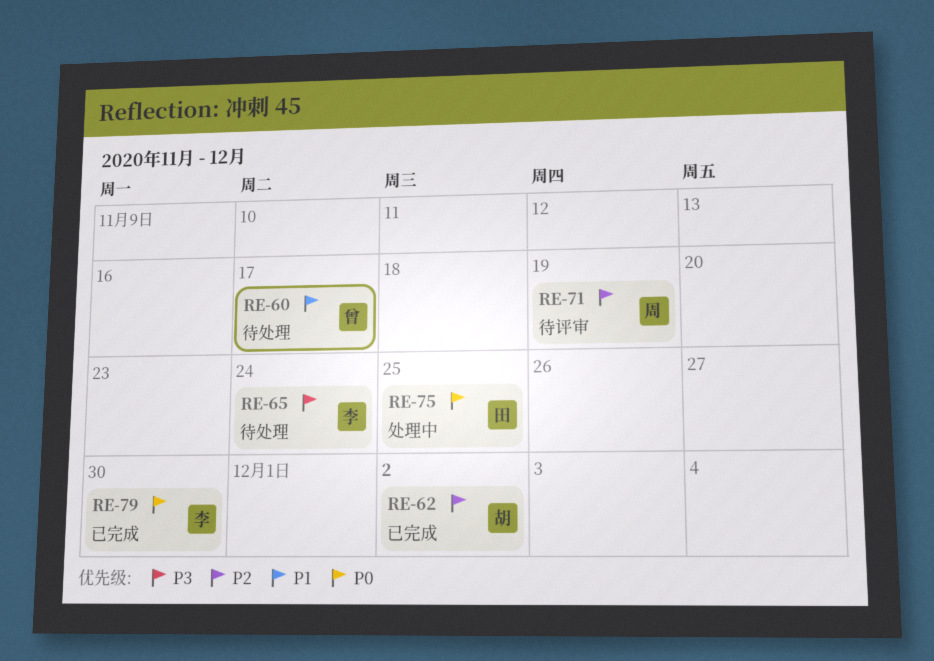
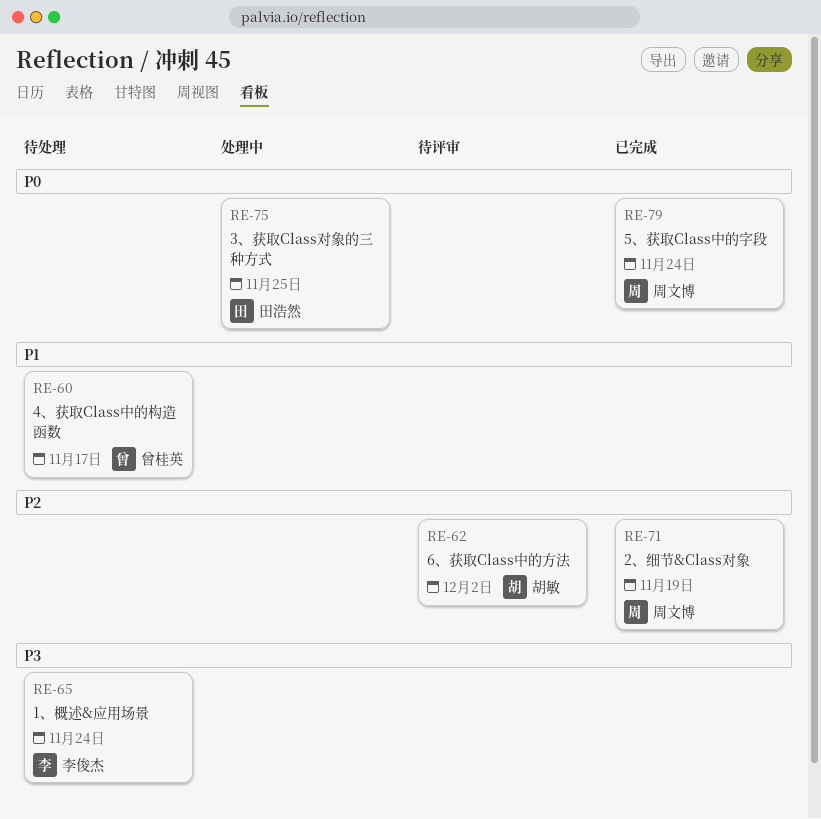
RE-62, status: 已完成 -> 待评审
RE-71, status: 待评审 -> 已完成
RE-79, owner: 李俊杰 -> 周文博
RE-79, due: Nov 30 -> Nov 24

